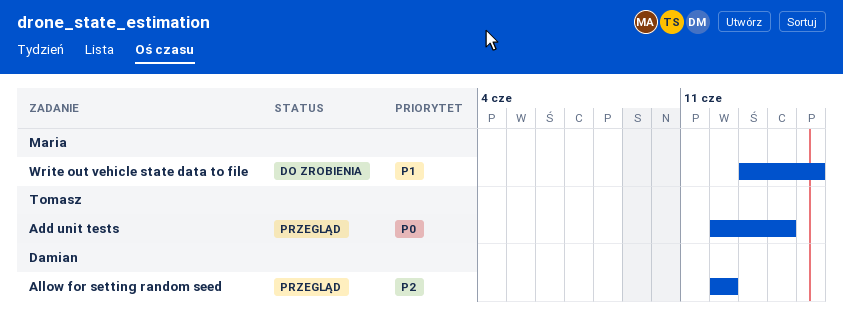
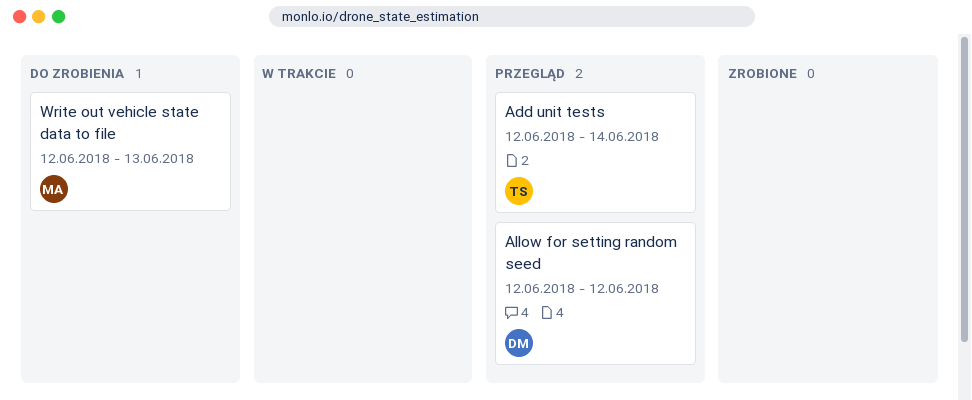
Write out vehicle state data to file, start: Jun 13 -> Jun 12
Write out vehicle state data to file, due: Jun 15 -> Jun 13

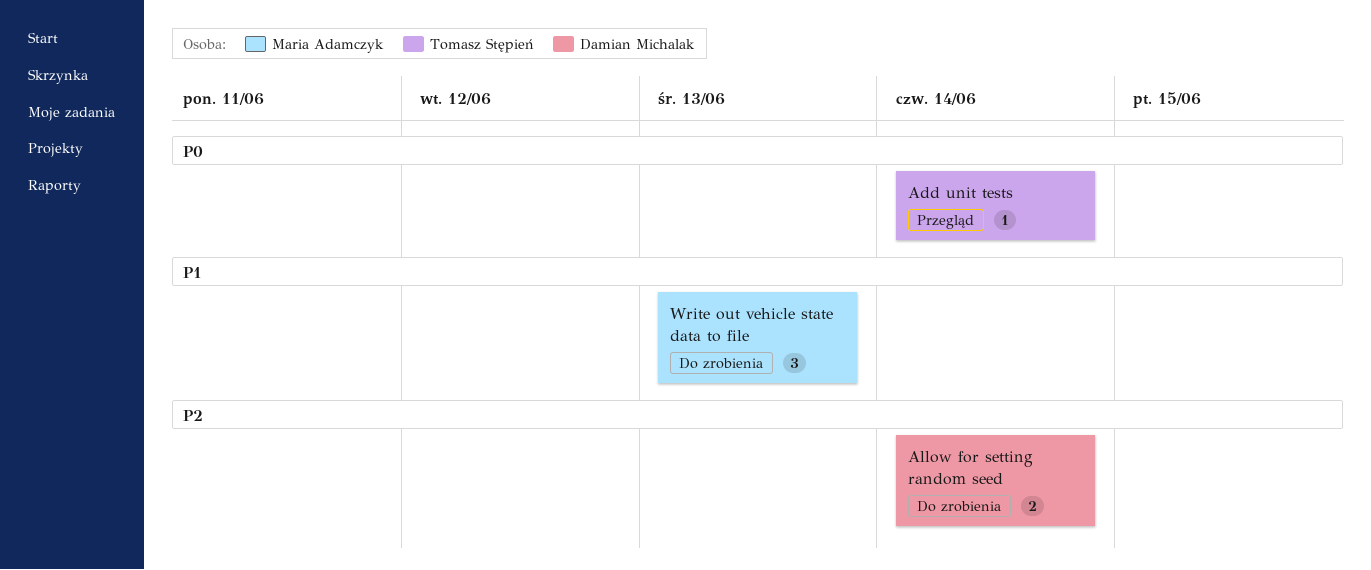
Allow for setting random seed, status: Przegląd -> Do zrobienia
Allow for setting random seed, due: Jun 12 -> Jun 14

